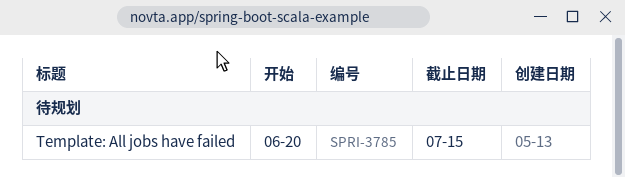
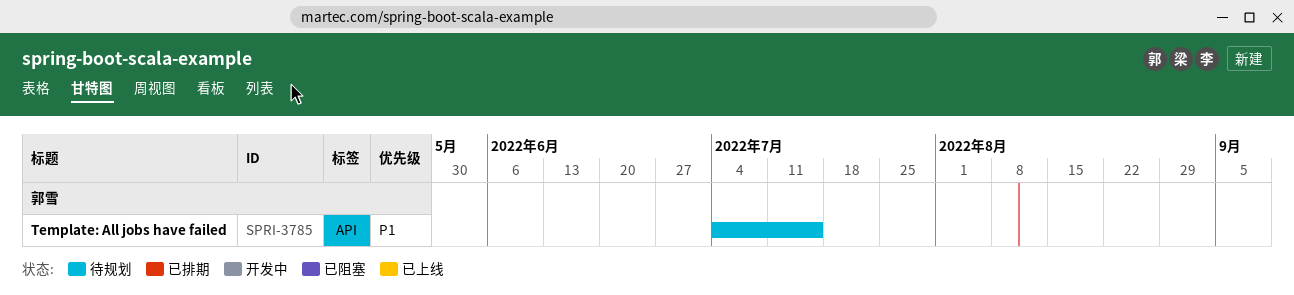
SPRI-3785, start: Jun 20 -> Jul 4

